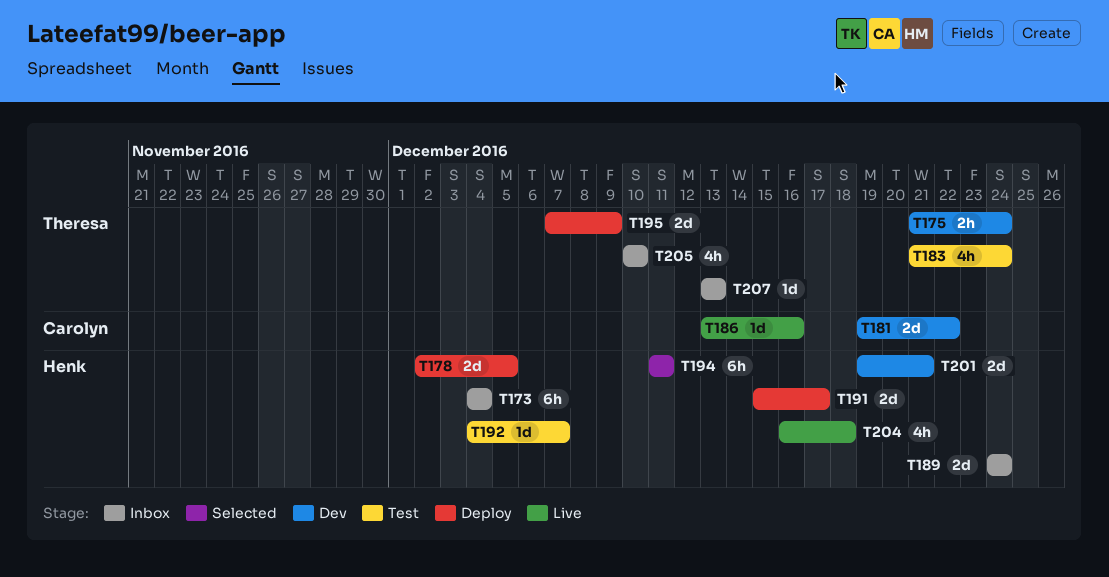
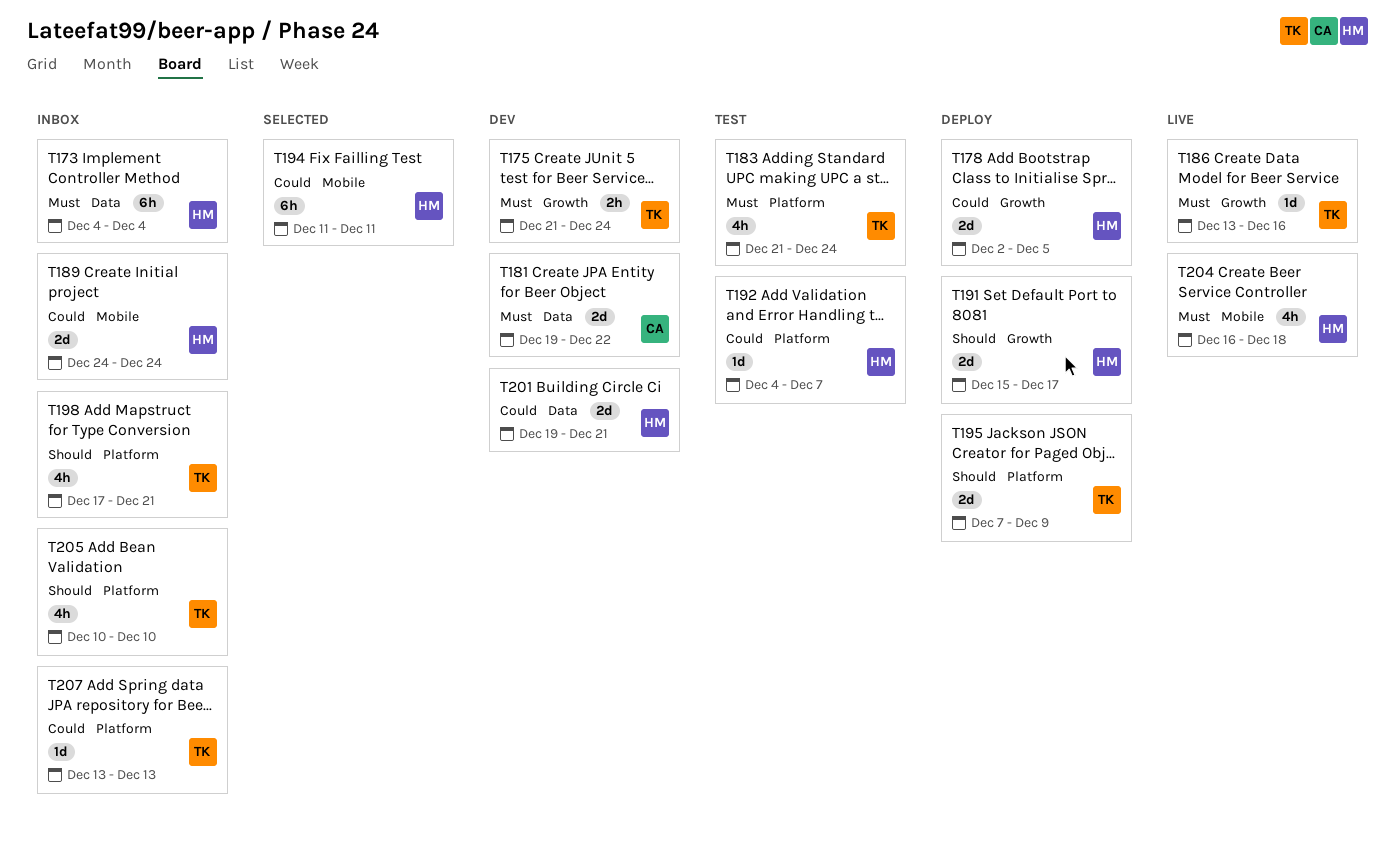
T186, owner: Carolyn -> Theresa
T198: none -> present

